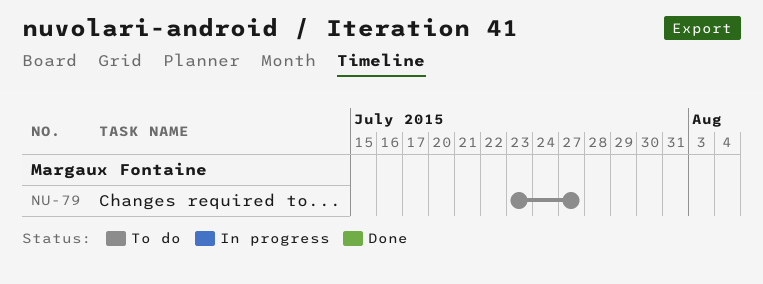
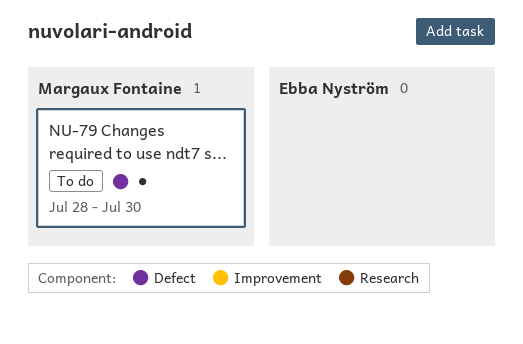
NU-79, start: Jul 23 -> Jul 28
NU-79, due: Jul 27 -> Jul 30

